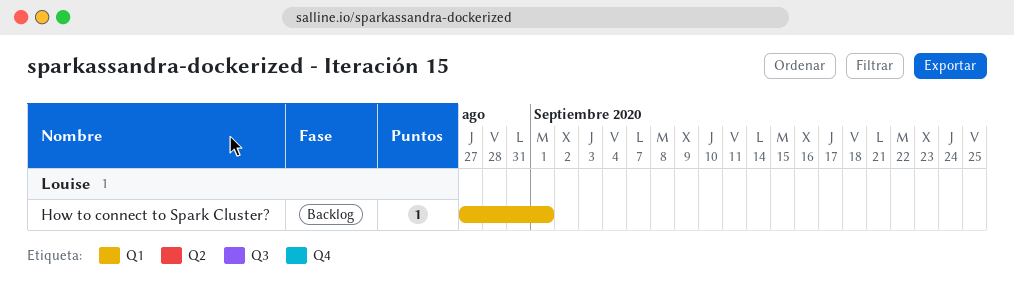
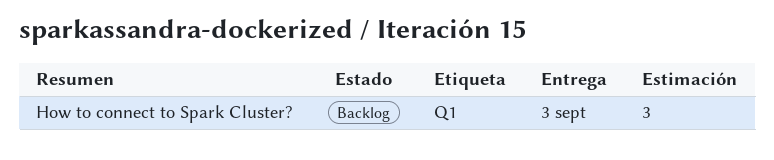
How to connect to Spark Cluster?, estimate: 1 -> 3
How to connect to Spark Cluster?, due: Sep 1 -> Sep 3

